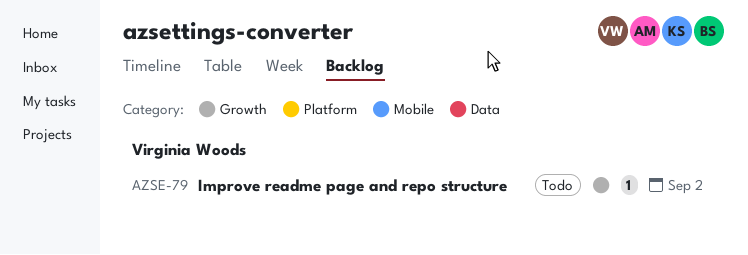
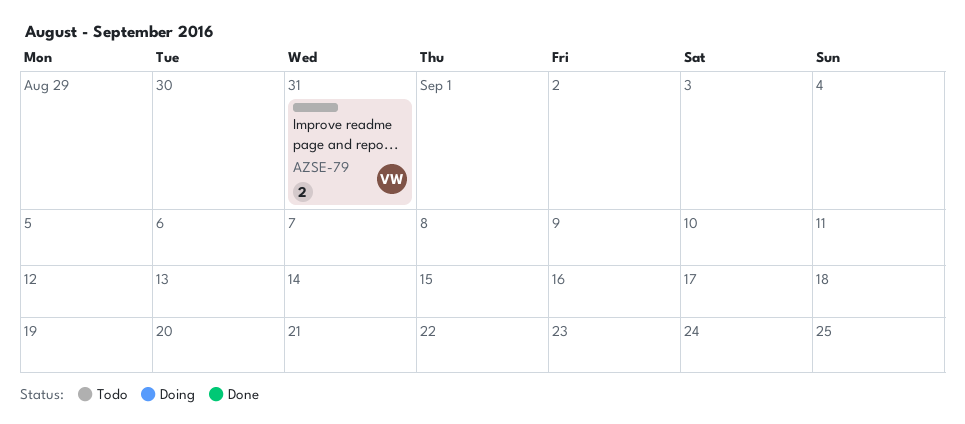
AZSE-79, estimate: 1 -> 2
AZSE-79, due: Sep 2 -> Aug 31

